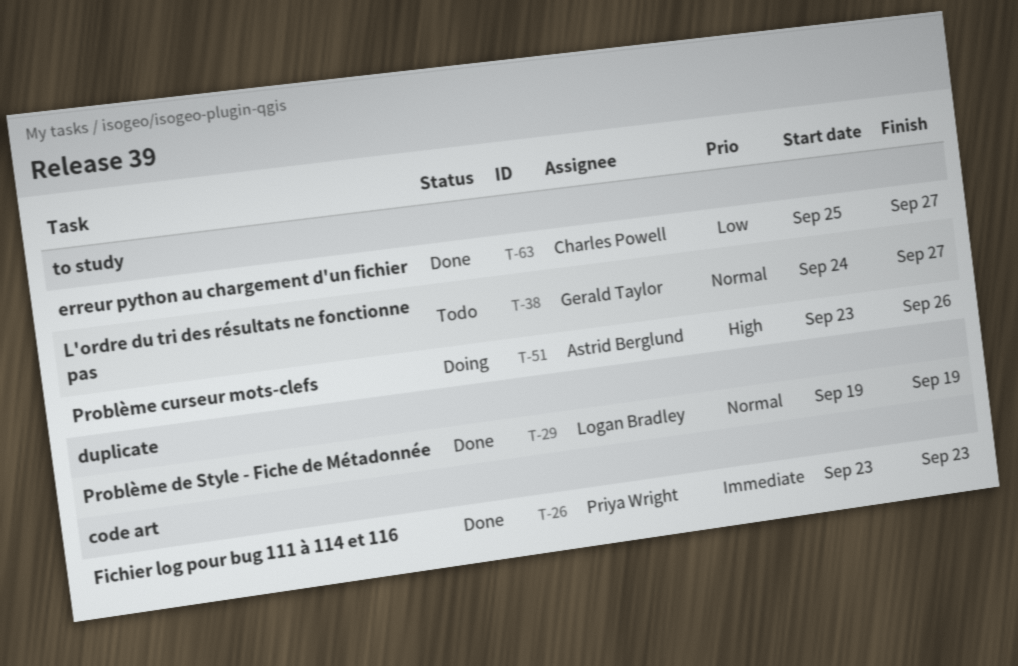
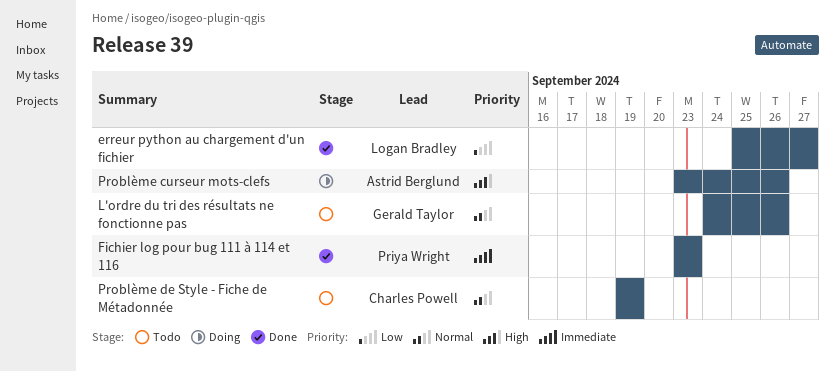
erreur python au chargement d'un fichier, owner: Charles Powell -> Logan Bradley
L'ordre du tri des résultats ne fonctionne pas, due: Sep 27 -> Sep 26
Problème de Style - Fiche de Métadonnée, status: Done -> Todo
Problème de Style - Fiche de Métadonnée, owner: Logan Bradley -> Charles Powell

